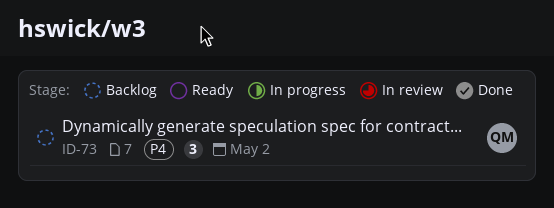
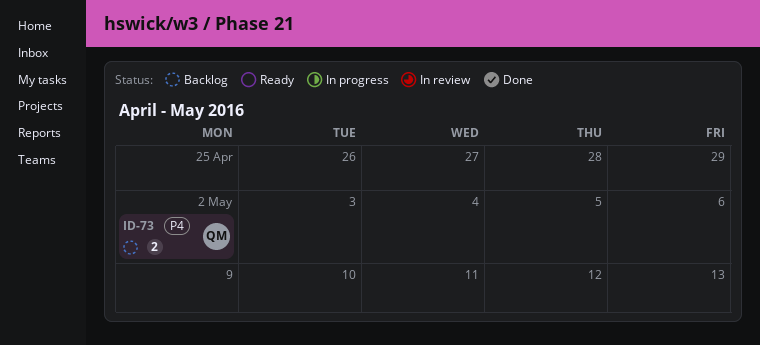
ID-73, estimate: 3 -> 2

